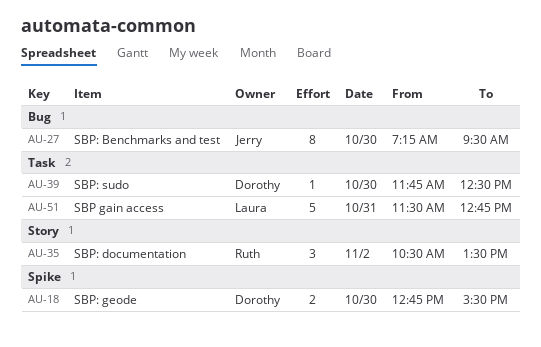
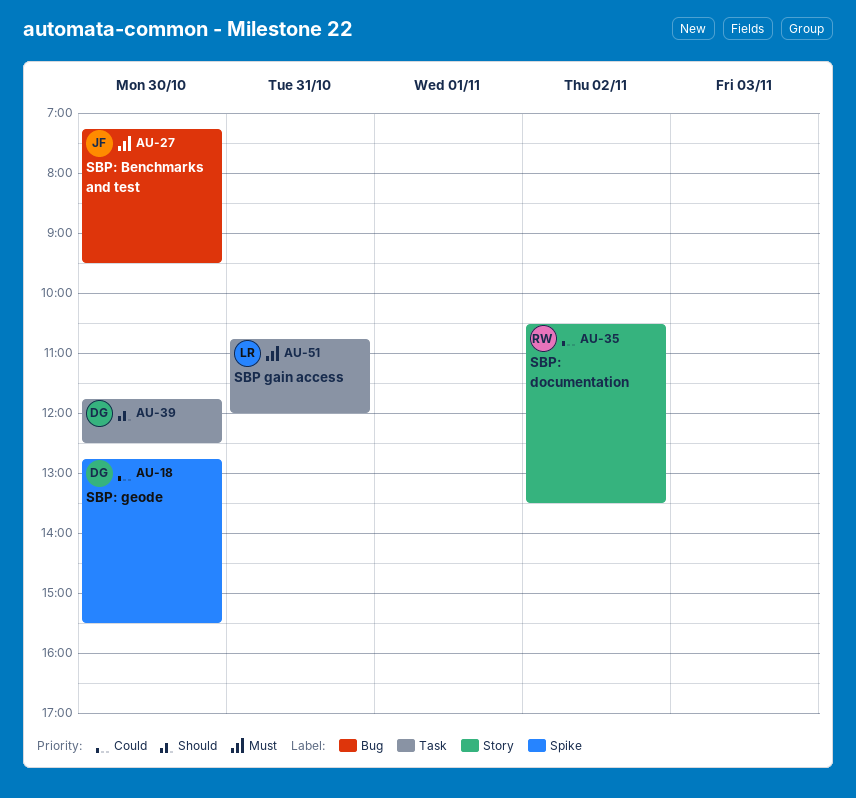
AU-51, begins: 11:30 -> 10:45
AU-51, ends: 12:45 -> 12:00

